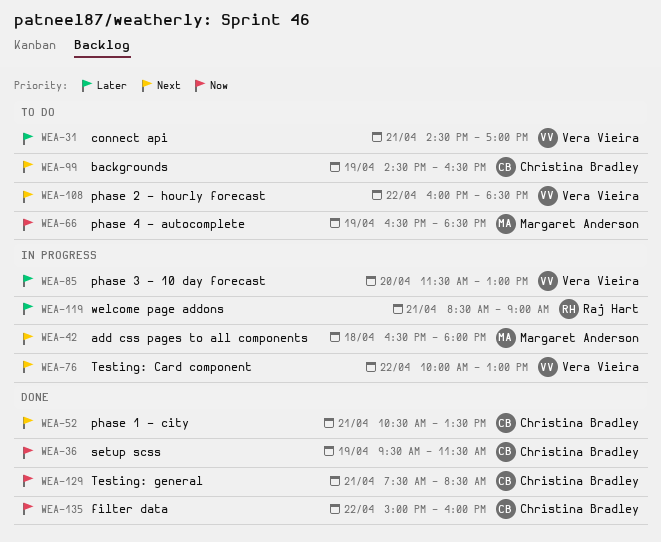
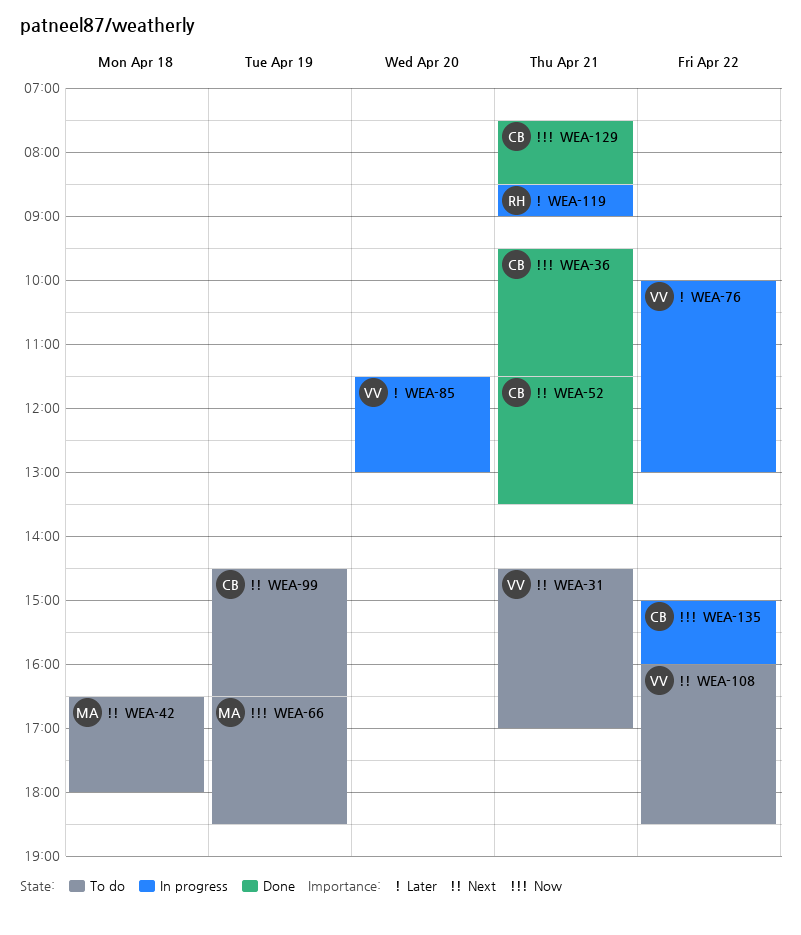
WEA-31, priority: Later -> Next
WEA-36, day: Apr 19 -> Apr 21
WEA-42, status: In progress -> To do
WEA-52, begins: 10:30 -> 11:30
WEA-76, priority: Next -> Later
WEA-135, status: Done -> In progress

